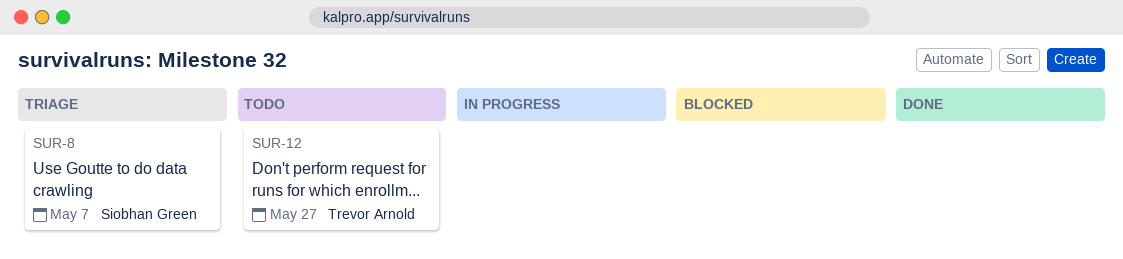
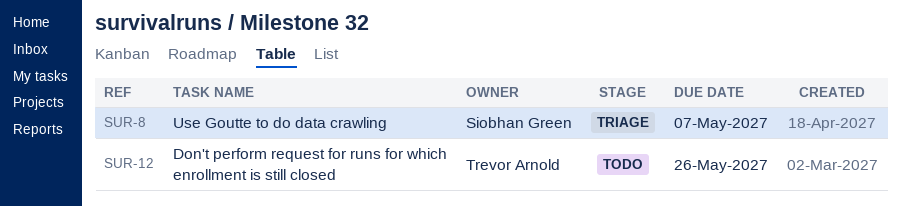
SUR-12, due: May 27 -> May 26

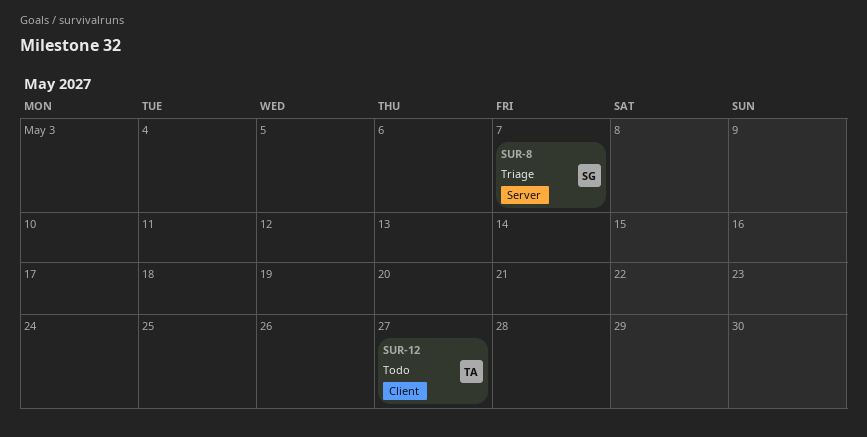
SUR-12, due: May 26 -> May 27

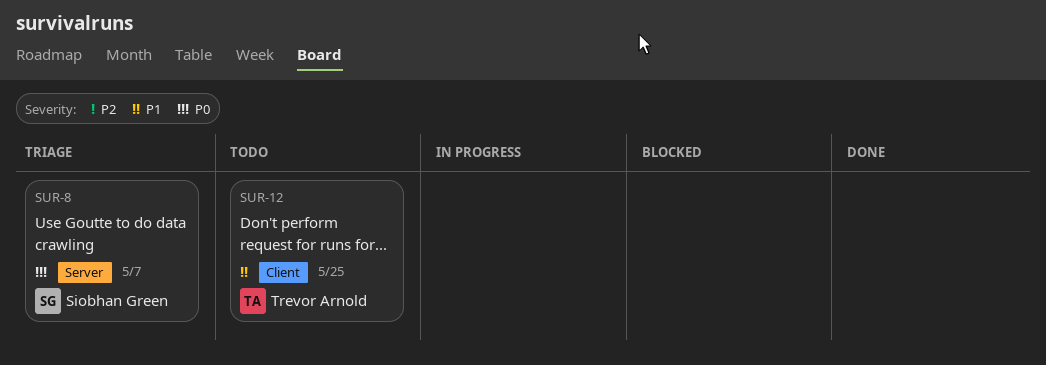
SUR-12, due: May 27 -> May 25

